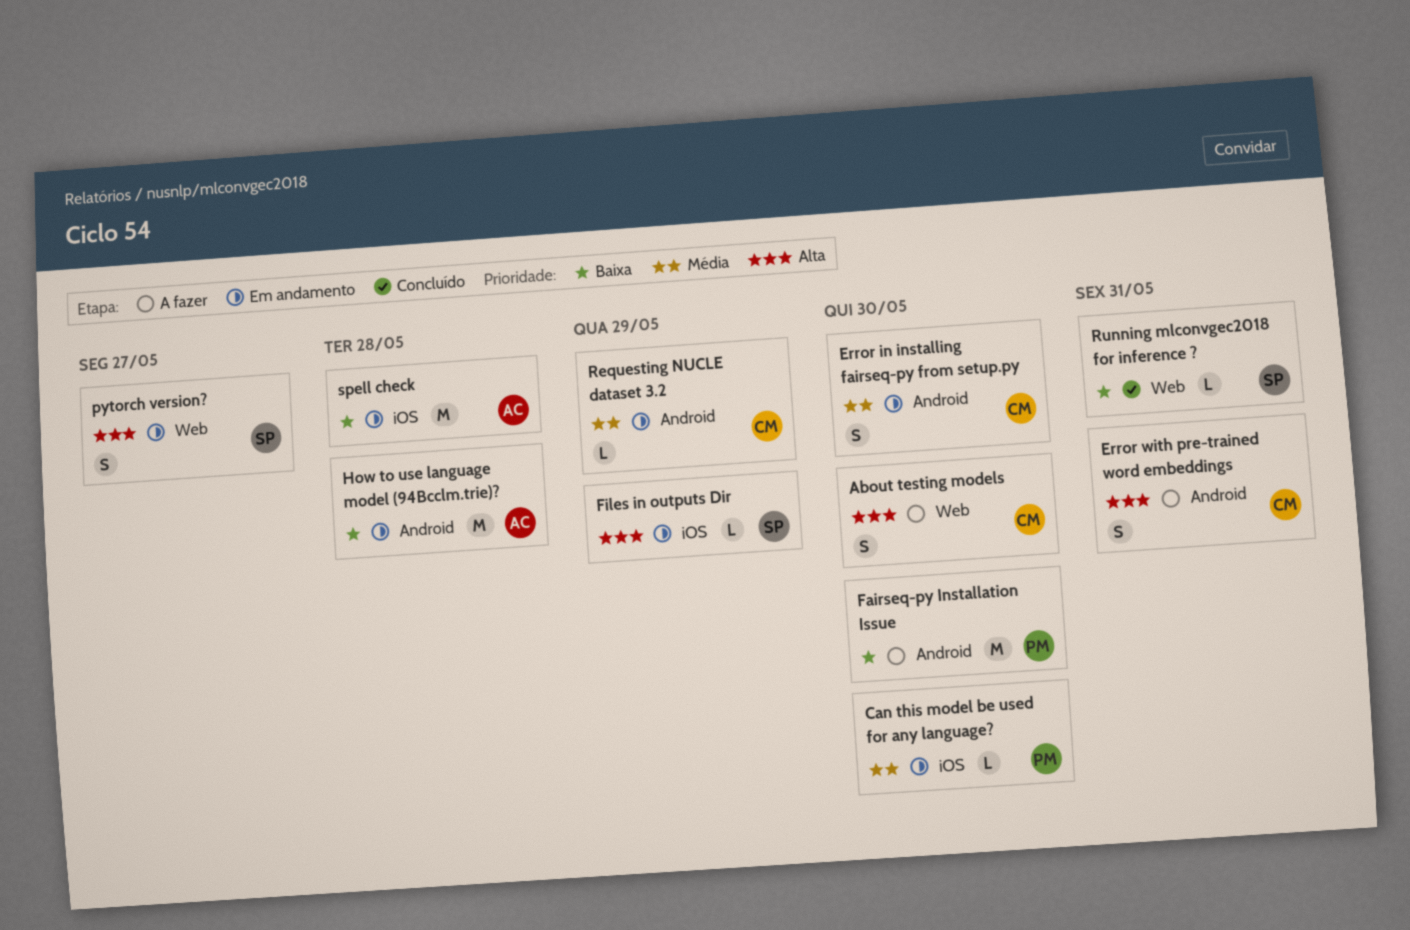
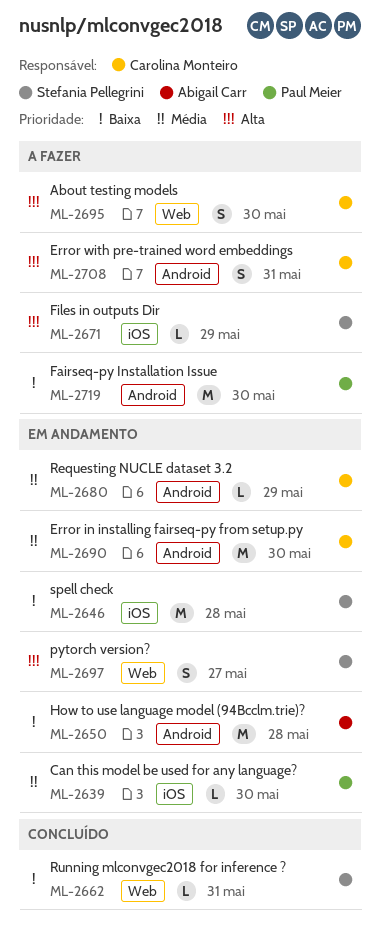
Error in installing fairseq-py from setup.py, estimate: S -> M
Files in outputs Dir, status: Em andamento -> A fazer
spell check, owner: Abigail Carr -> Stefania Pellegrini

